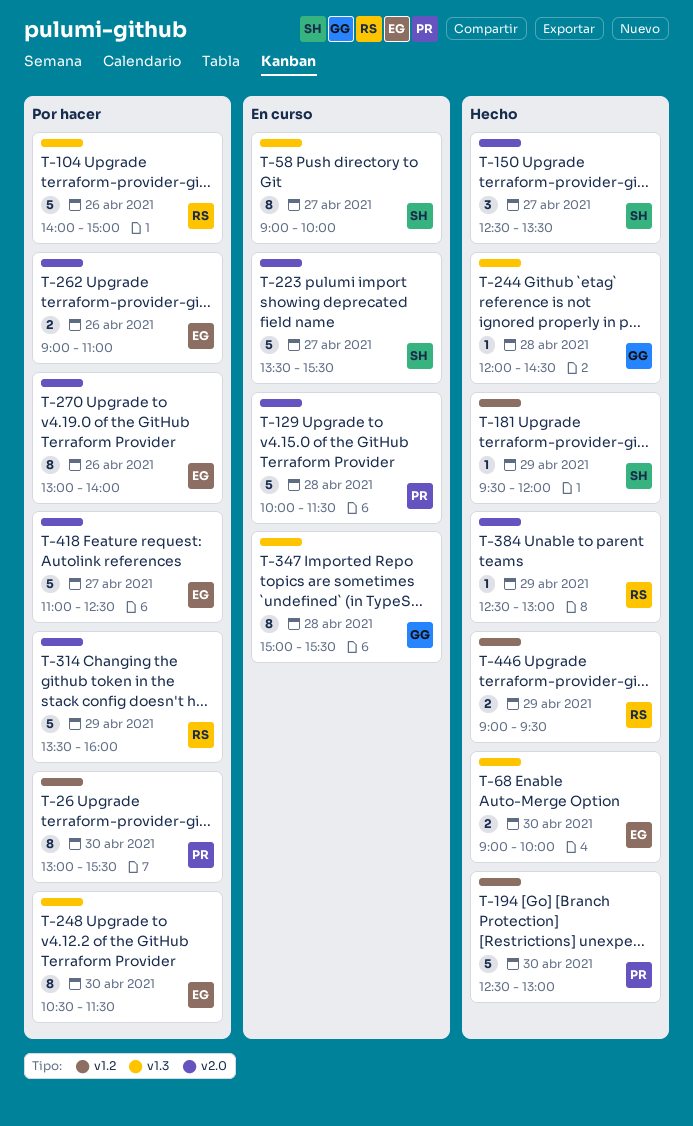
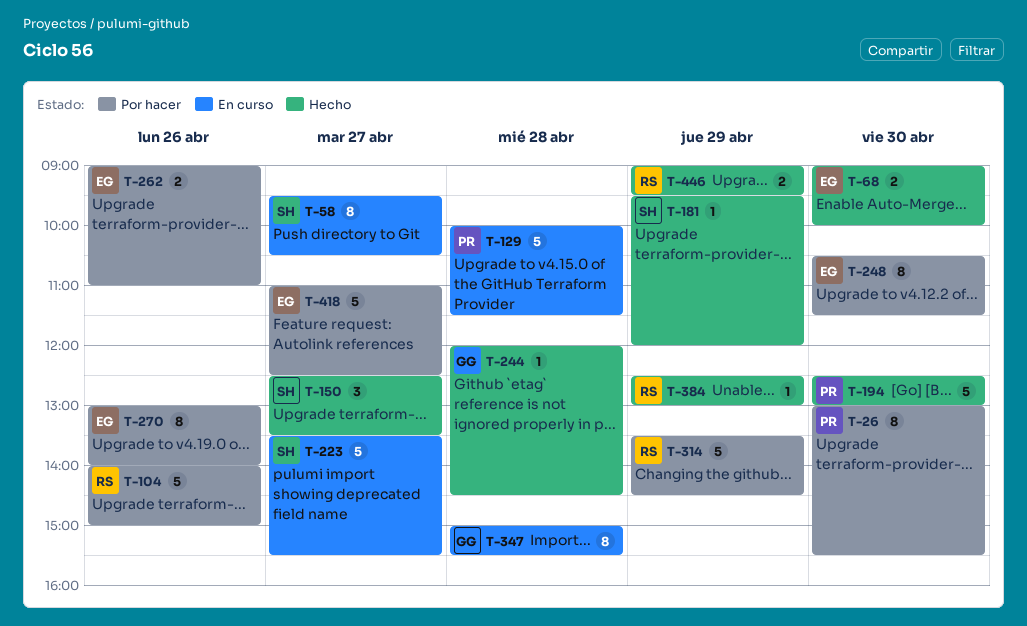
T-58, begins: 09:00 -> 09:30
T-58, ends: 10:00 -> 10:30
T-314, ends: 16:00 -> 14:30

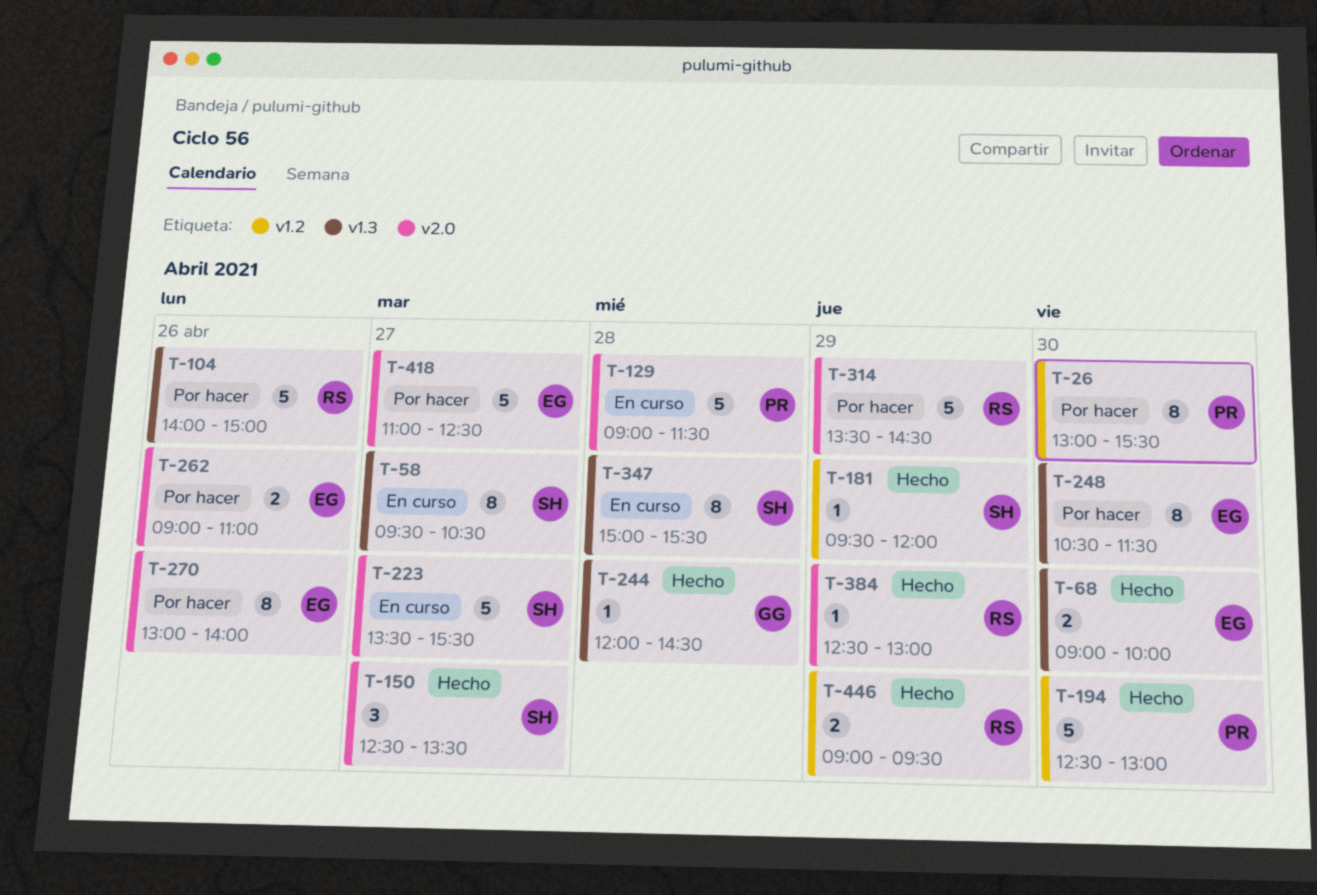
T-129, begins: 10:00 -> 09:00
T-347, owner: GG -> SH

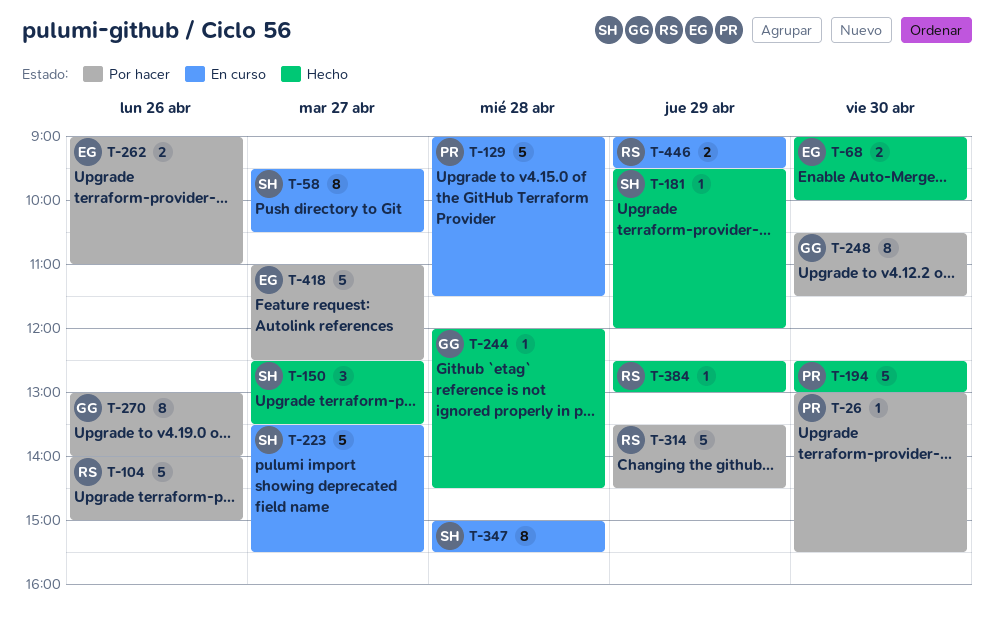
T-26, estimate: 8 -> 1
T-248, owner: EG -> GG
T-270, owner: EG -> GG
T-446, status: Hecho -> En curso

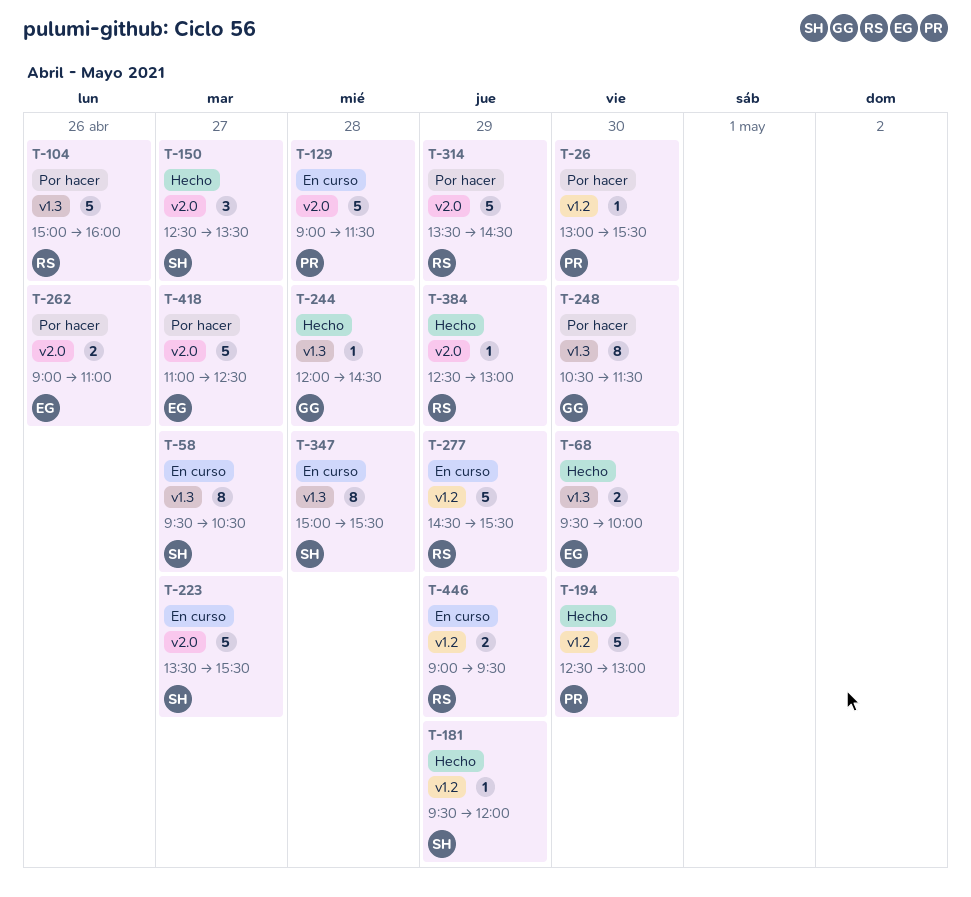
T-68, begins: 09:00 -> 09:30
T-104, begins: 14:00 -> 15:00
T-104, ends: 15:00 -> 16:00
T-270: present -> none
T-277: none -> present

